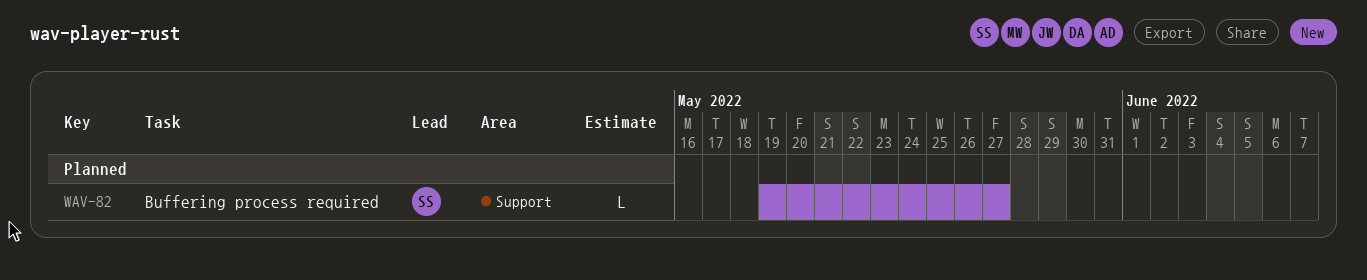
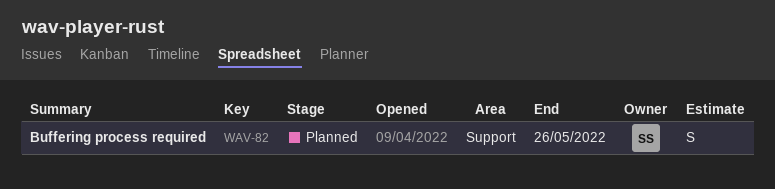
WAV-82, estimate: L -> S
WAV-82, due: May 27 -> May 26

